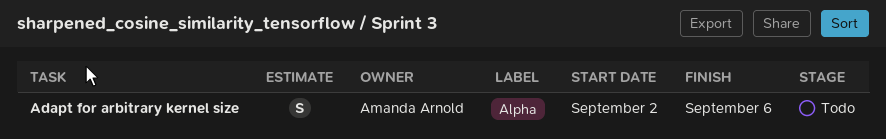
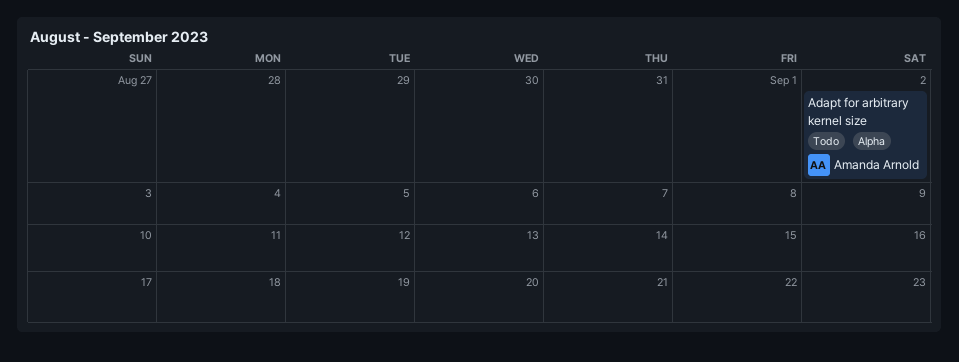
Adapt for arbitrary kernel size, due: Sep 6 -> Sep 2

